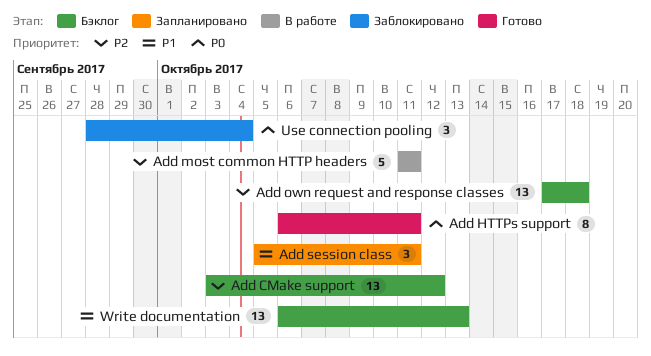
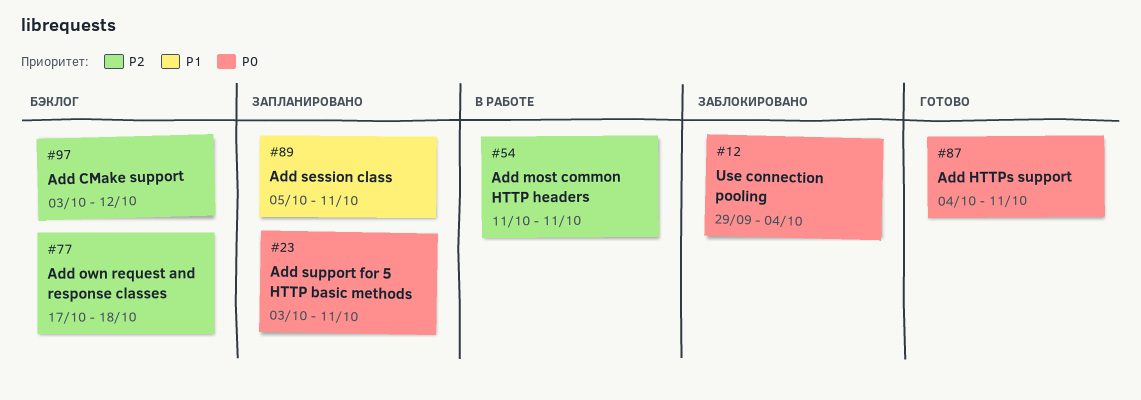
Add HTTPs support, start: Oct 6 -> Oct 4
Add support for 5 HTTP basic methods: none -> present
Use connection pooling, start: Sep 28 -> Sep 29
Write documentation: present -> none

